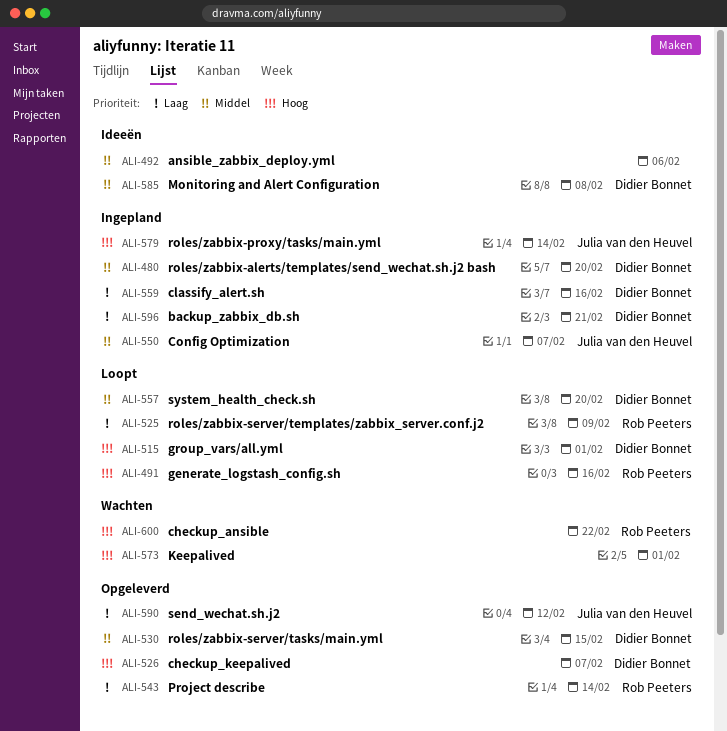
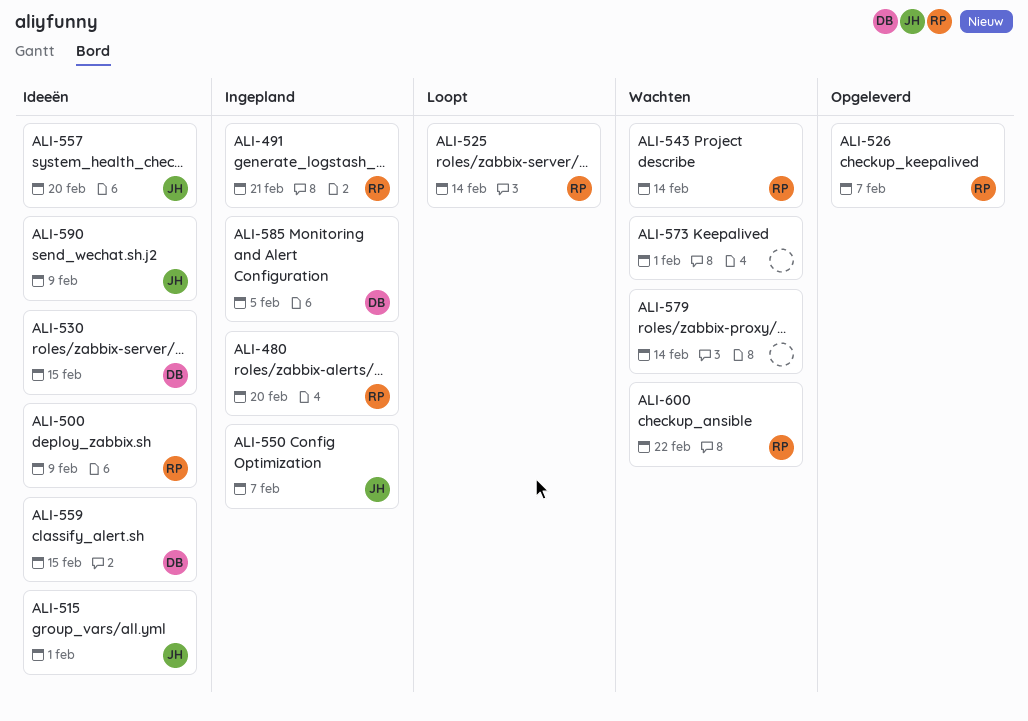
ALI-480, owner: Didier Bonnet -> Rob Peeters
ALI-491, status: Loopt -> Ingepland
ALI-491, due: Feb 16 -> Feb 21
ALI-492: present -> none
ALI-500: none -> present
ALI-515, status: Loopt -> Ideeën
ALI-515, owner: Didier Bonnet -> Julia van den Heuvel
ALI-525, due: Feb 9 -> Feb 14
ALI-526, owner: Didier Bonnet -> Rob Peeters
ALI-530, status: Opgeleverd -> Ideeën
ALI-543, status: Opgeleverd -> Wachten
ALI-557, status: Loopt -> Ideeën
ALI-557, owner: Didier Bonnet -> Julia van den Heuvel
ALI-559, status: Ingepland -> Ideeën
ALI-559, due: Feb 16 -> Feb 15
ALI-579, status: Ingepland -> Wachten
ALI-579, owner: Julia van den Heuvel -> none
ALI-585, status: Ideeën -> Ingepland
ALI-585, due: Feb 8 -> Feb 5
ALI-590, status: Opgeleverd -> Ideeën
ALI-590, due: Feb 12 -> Feb 9
ALI-596: present -> none

